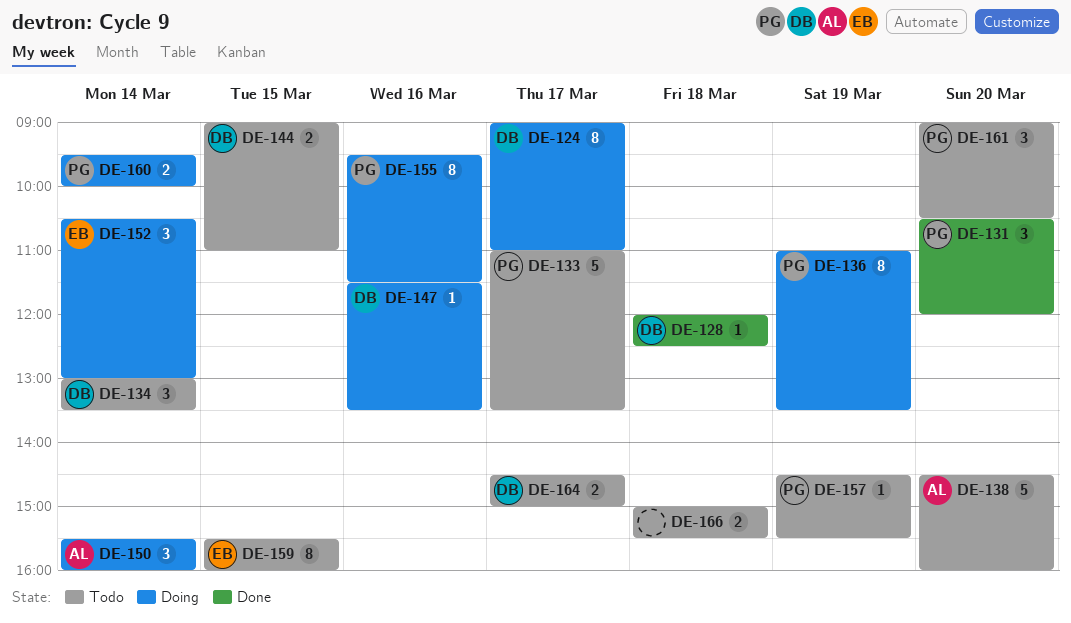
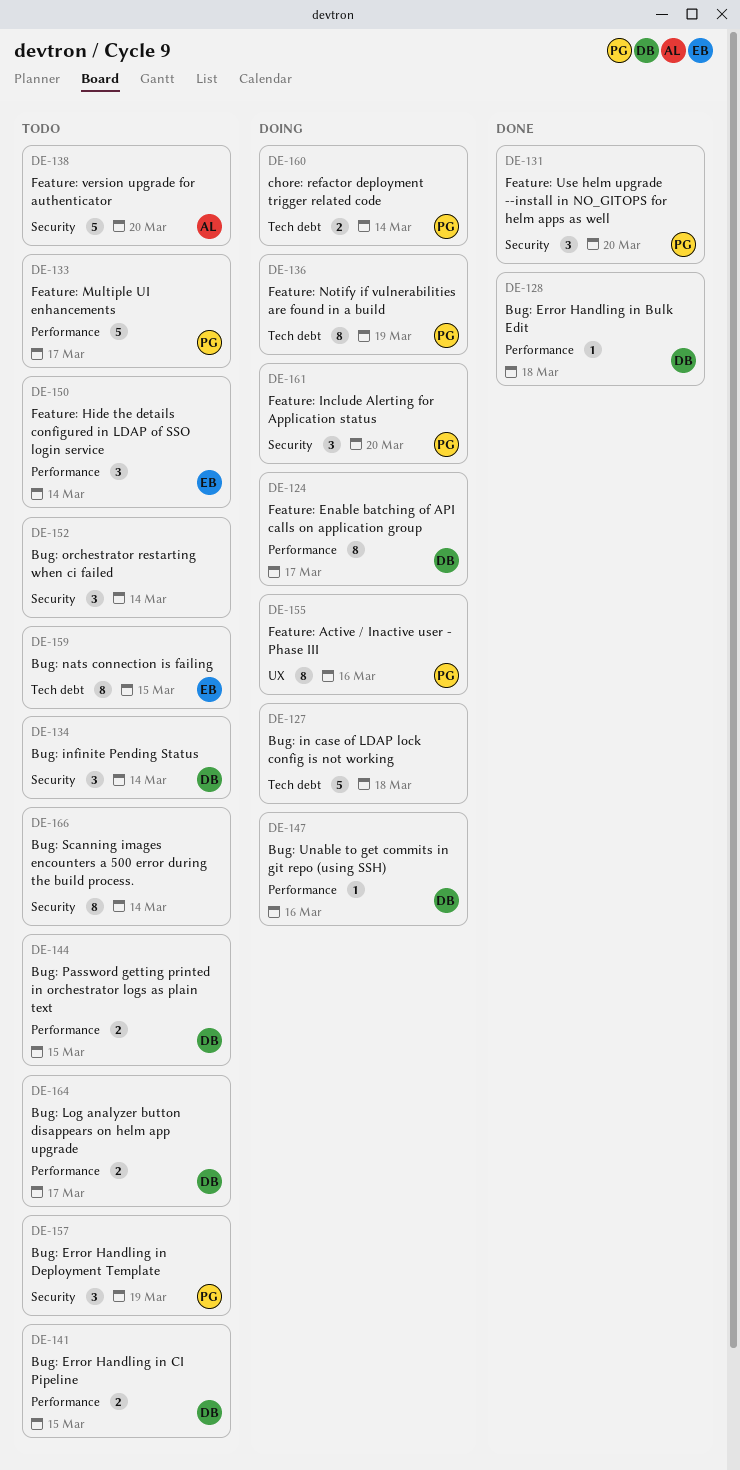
DE-127: none -> present
DE-141: none -> present
DE-150, status: Doing -> Todo
DE-150, owner: AL -> EB
DE-152, status: Doing -> Todo
DE-152, owner: EB -> none
DE-157, estimate: 1 -> 3
DE-161, status: Todo -> Doing
DE-166, estimate: 2 -> 8
DE-166, day: Mar 18 -> Mar 14

